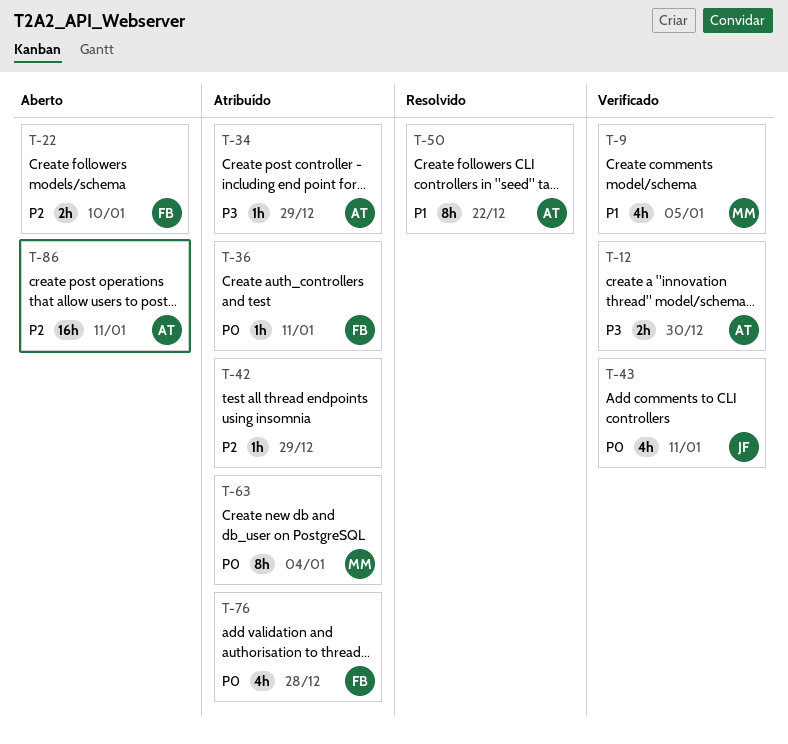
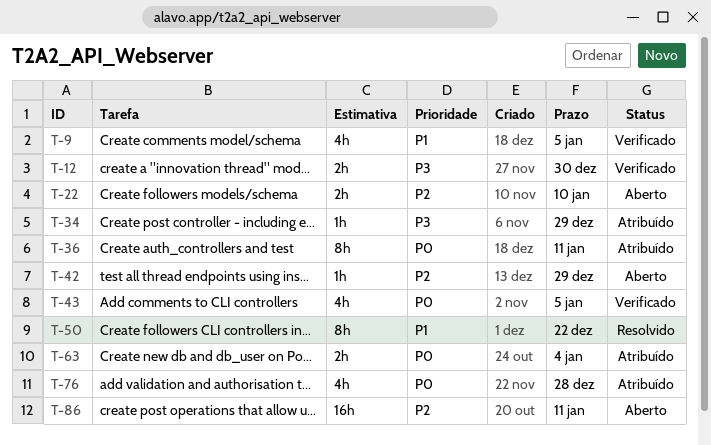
T-36, estimate: 1h -> 8h
T-42, status: Atribuído -> Aberto
T-43, due: Jan 11 -> Jan 5
T-63, estimate: 8h -> 2h

